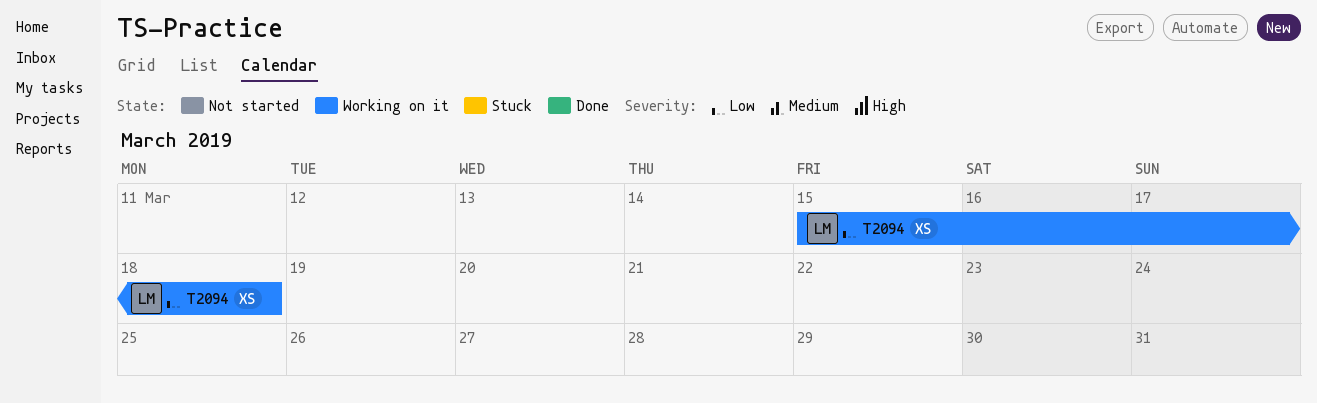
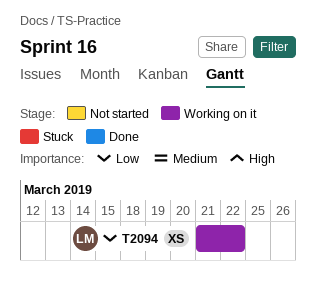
T2094, start: Mar 15 -> Mar 21
T2094, due: Mar 18 -> Mar 22

